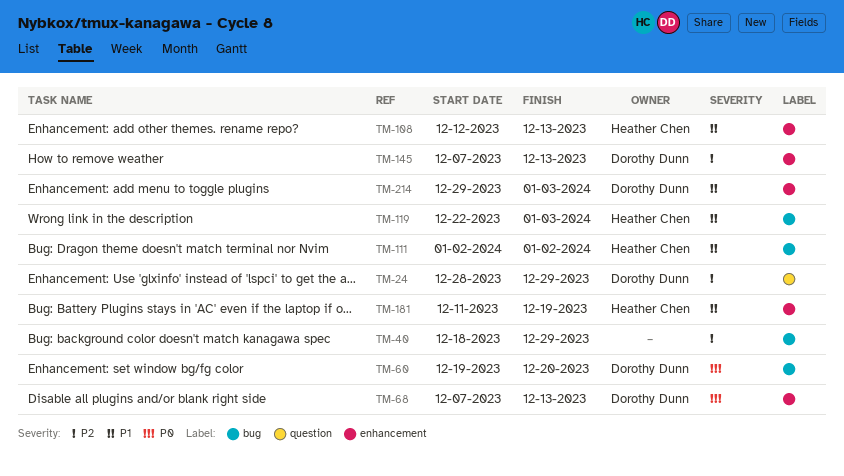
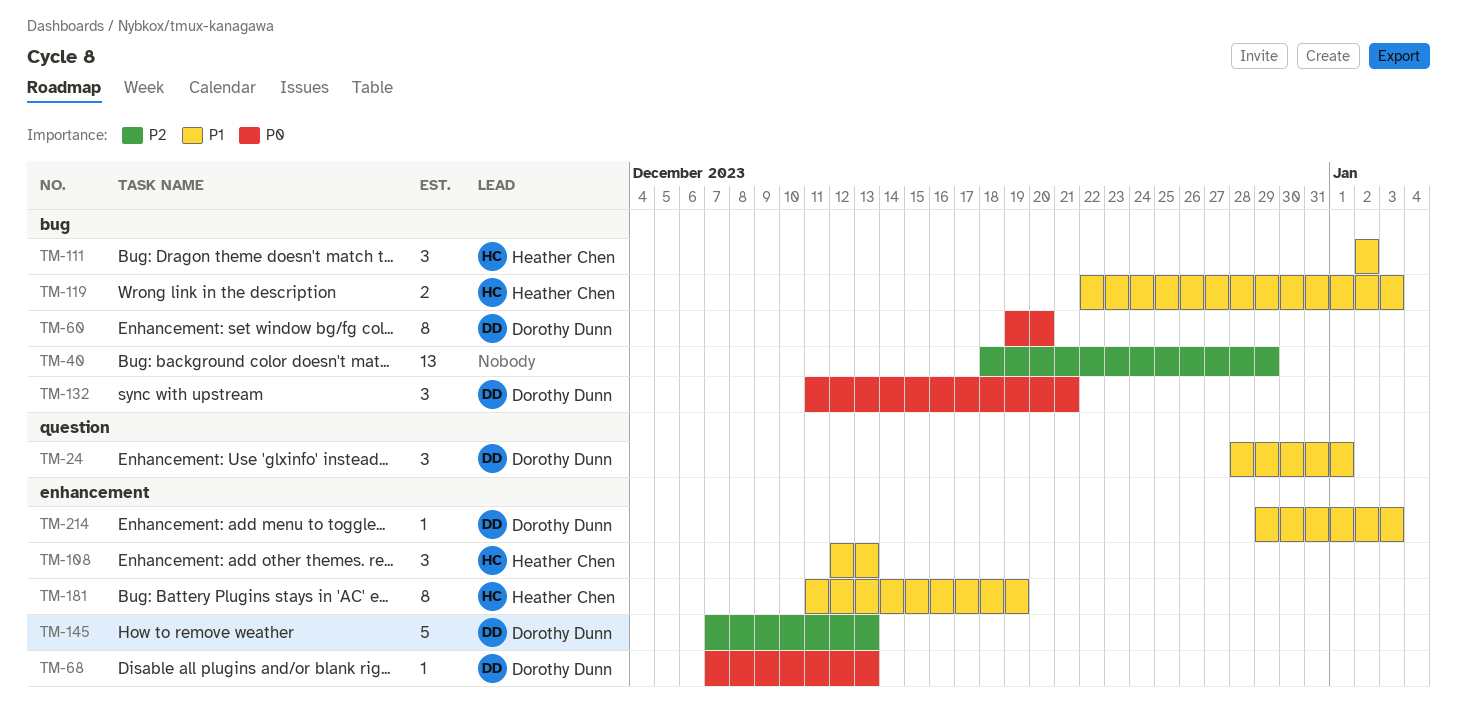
TM-24, priority: P2 -> P1
TM-24, due: Dec 29 -> Jan 1
TM-132: none -> present

